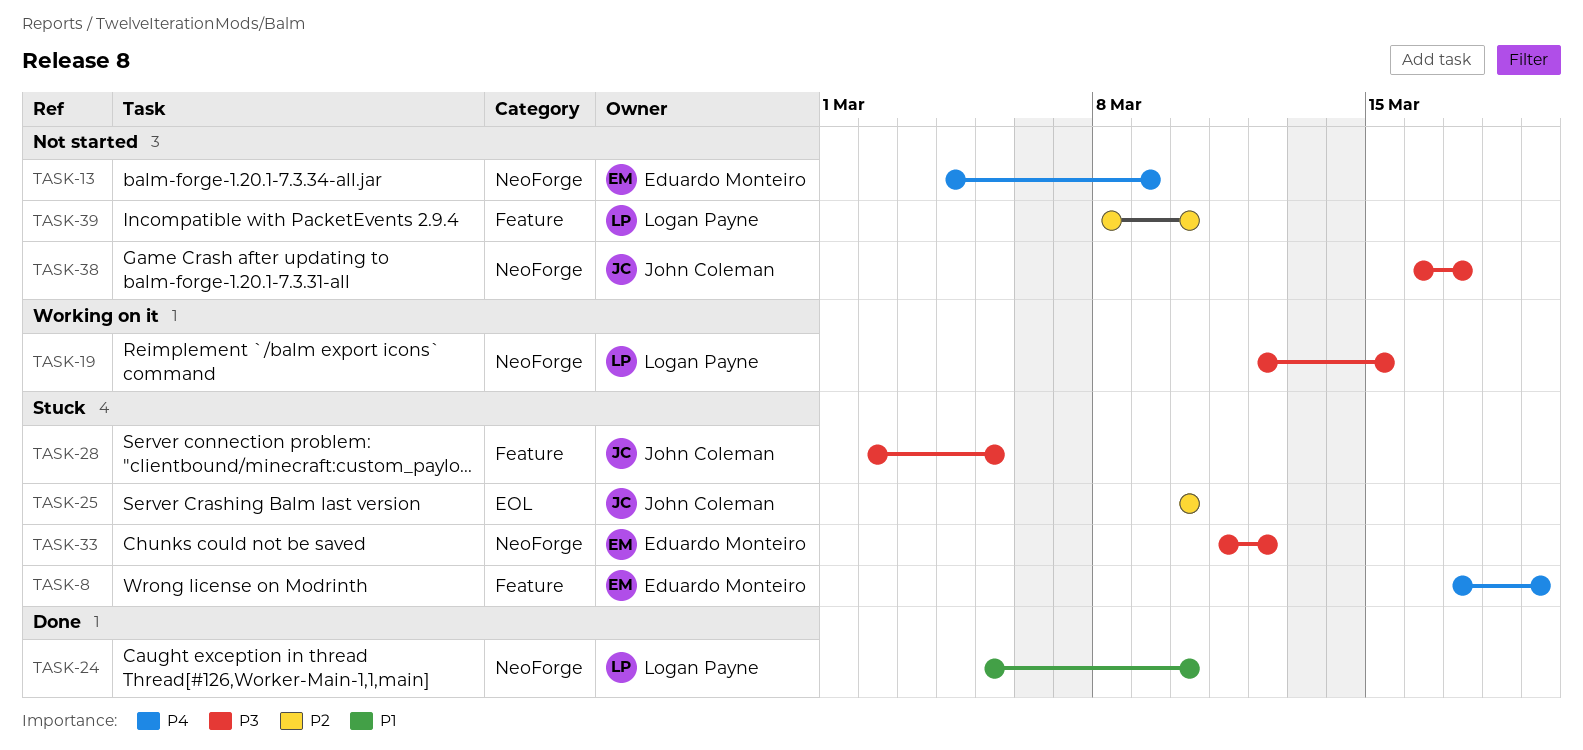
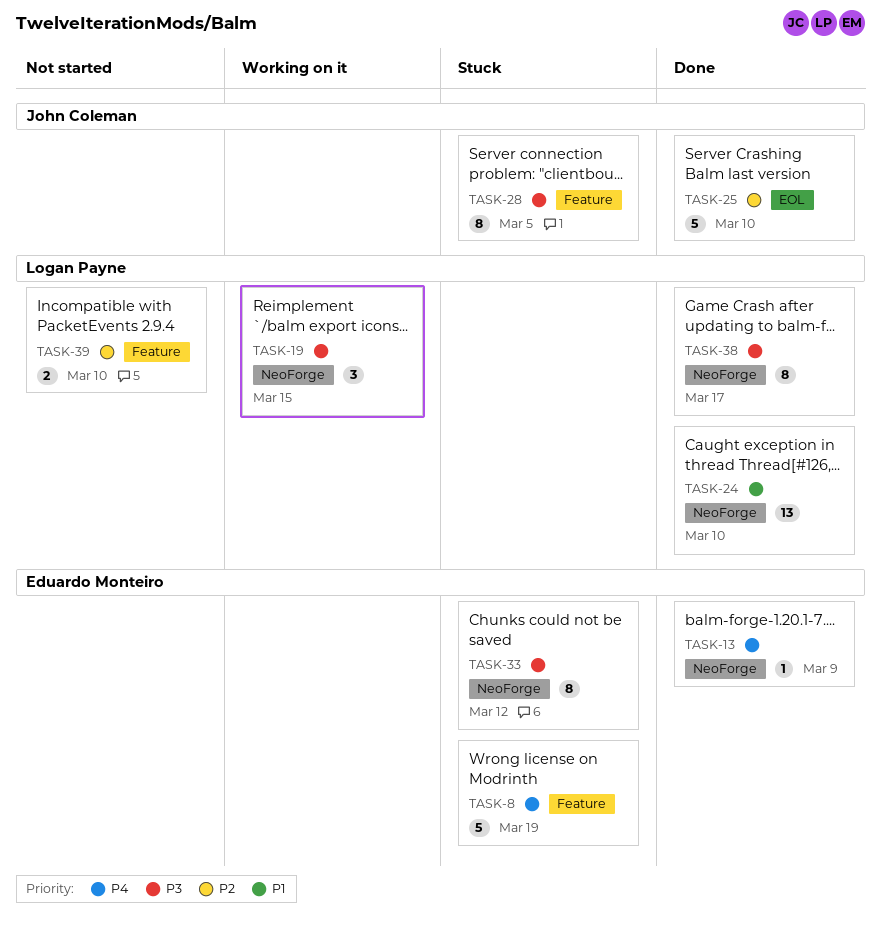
TASK-13, status: Not started -> Done
TASK-25, status: Stuck -> Done
TASK-38, status: Not started -> Done
TASK-38, owner: John Coleman -> Logan Payne

